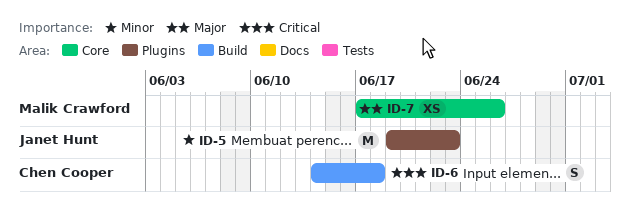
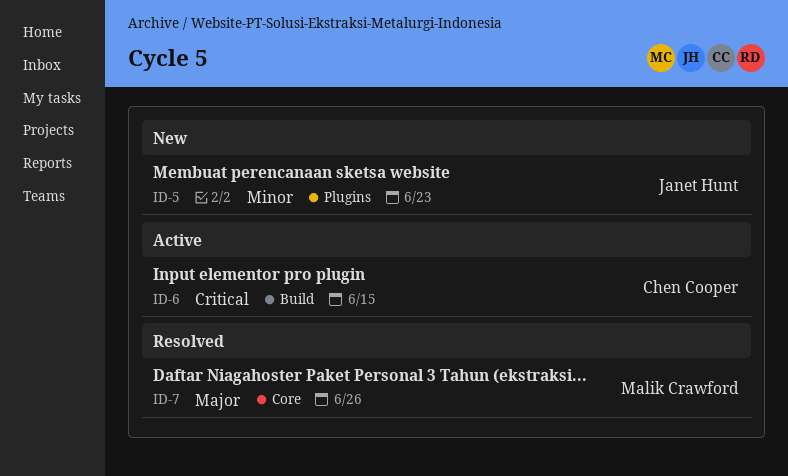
ID-6, due: Jun 18 -> Jun 15

